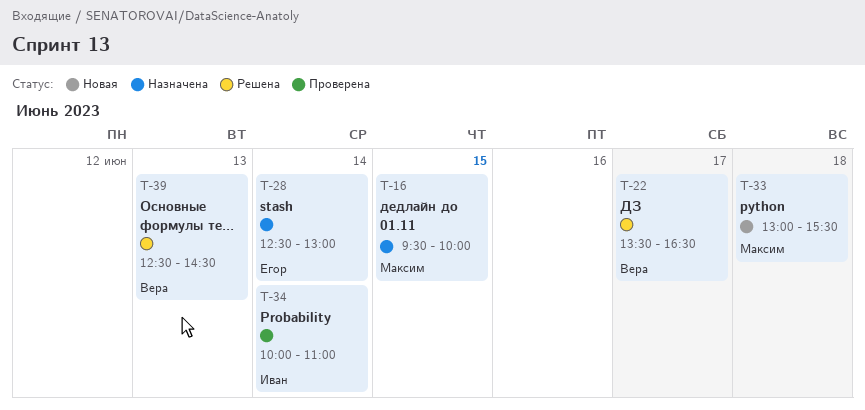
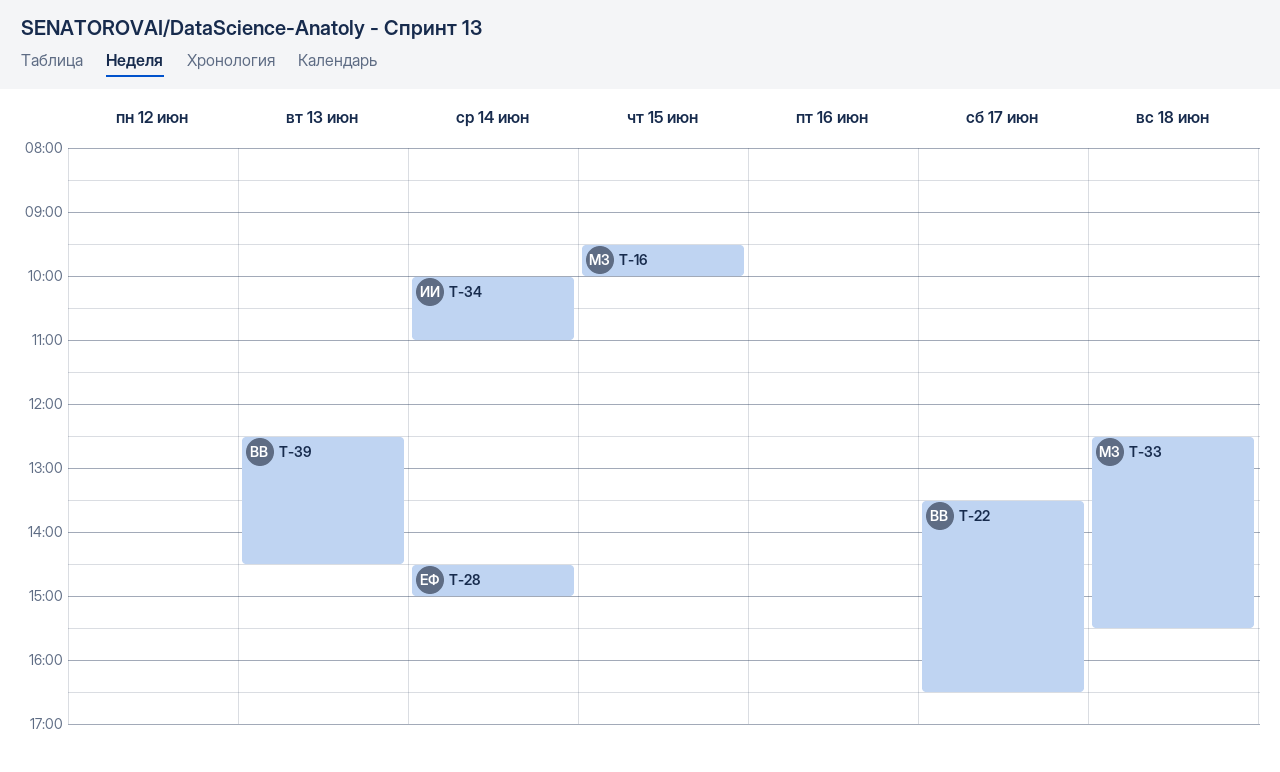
T-28, begins: 12:30 -> 14:30
T-28, ends: 13:00 -> 15:00
T-33, begins: 13:00 -> 12:30

